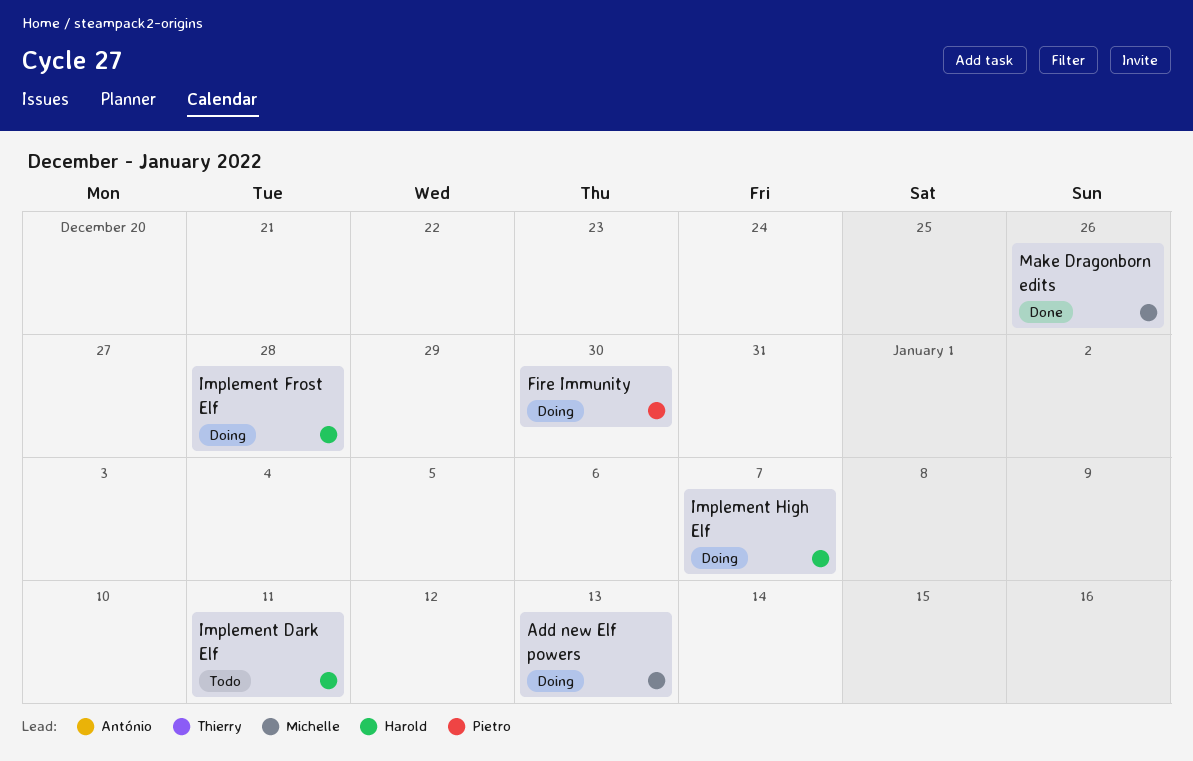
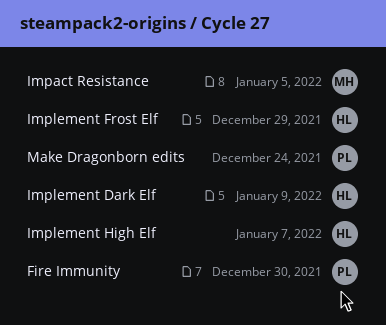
Add new Elf powers: present -> none
Impact Resistance: none -> present
Implement Dark Elf, due: Jan 11 -> Jan 9
Implement Frost Elf, due: Dec 28 -> Dec 29
Make Dragonborn edits, owner: Michelle -> Pietro
Make Dragonborn edits, due: Dec 26 -> Dec 24

